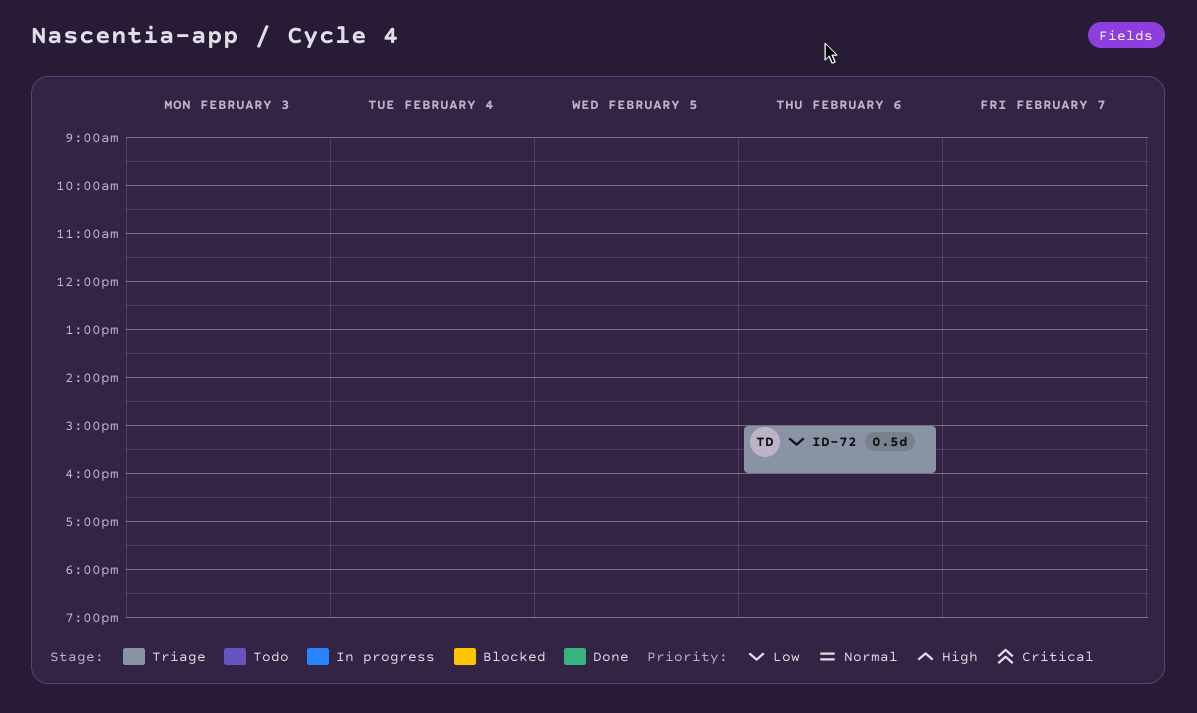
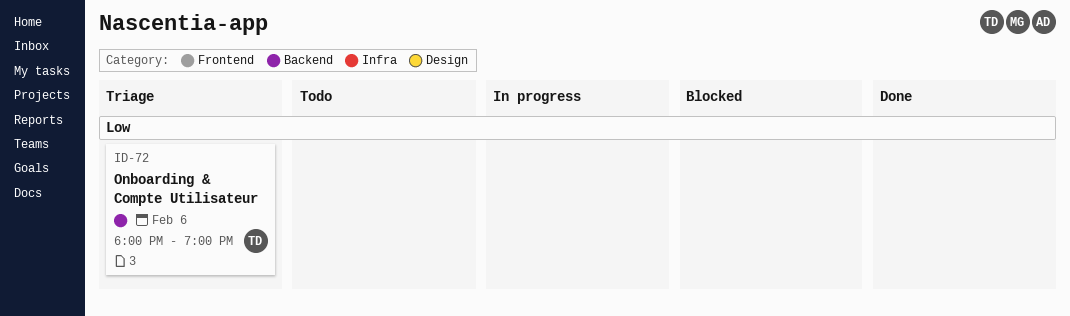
ID-72, begins: 15:00 -> 18:00
ID-72, ends: 16:00 -> 19:00

